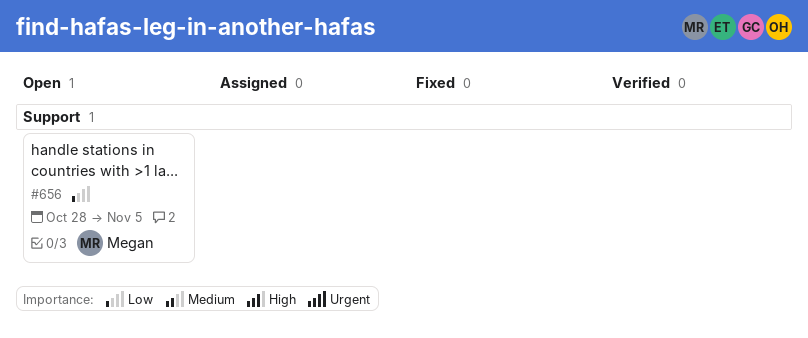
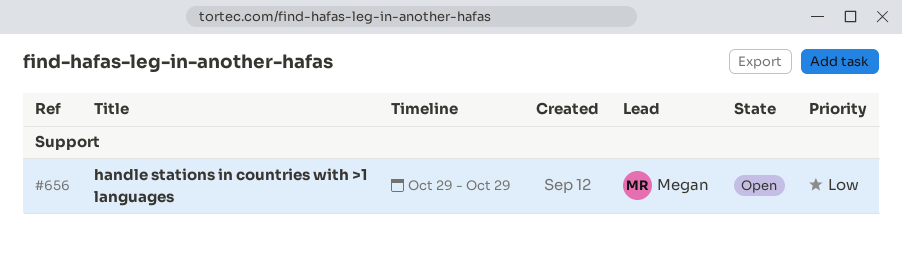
#656, start: Oct 28 -> Oct 29
#656, due: Nov 5 -> Oct 29

